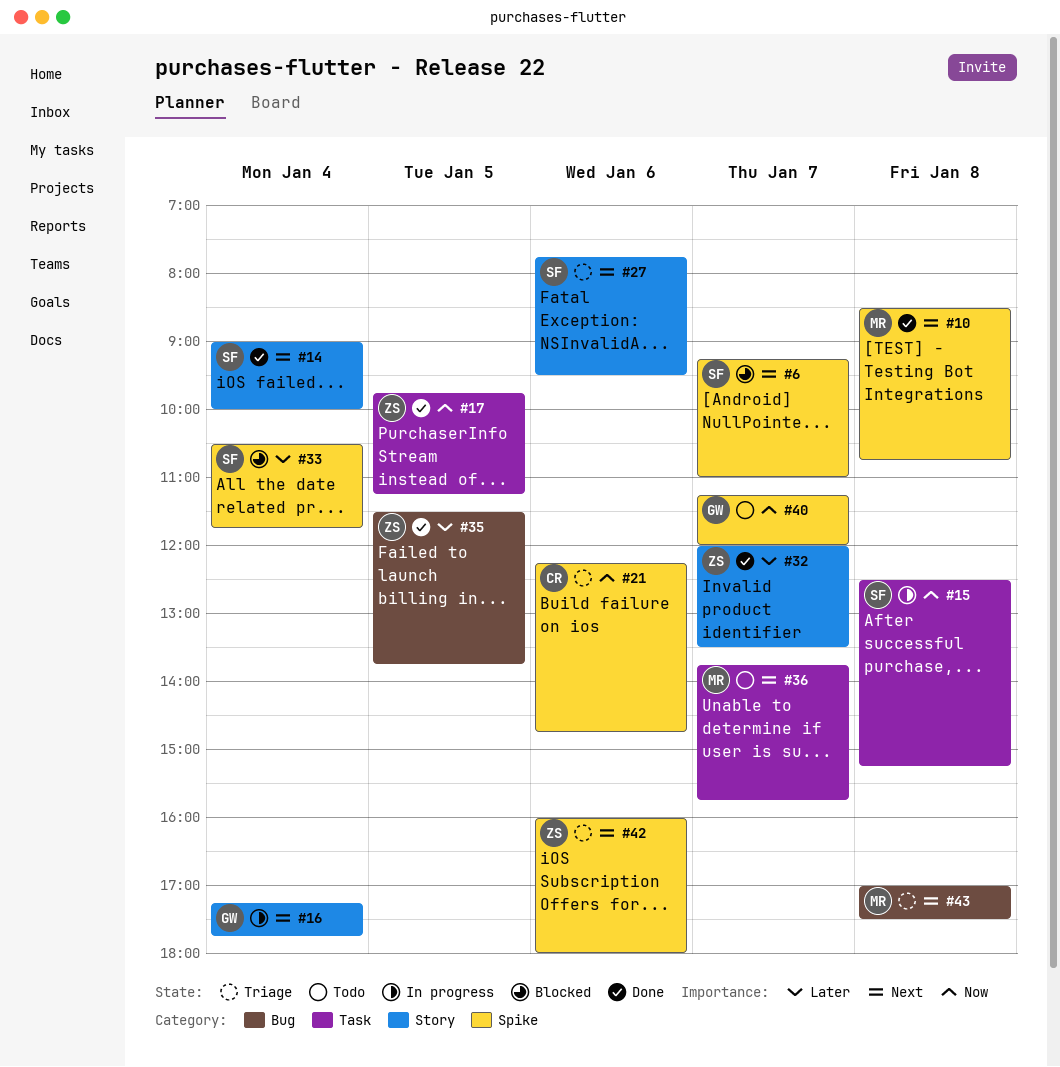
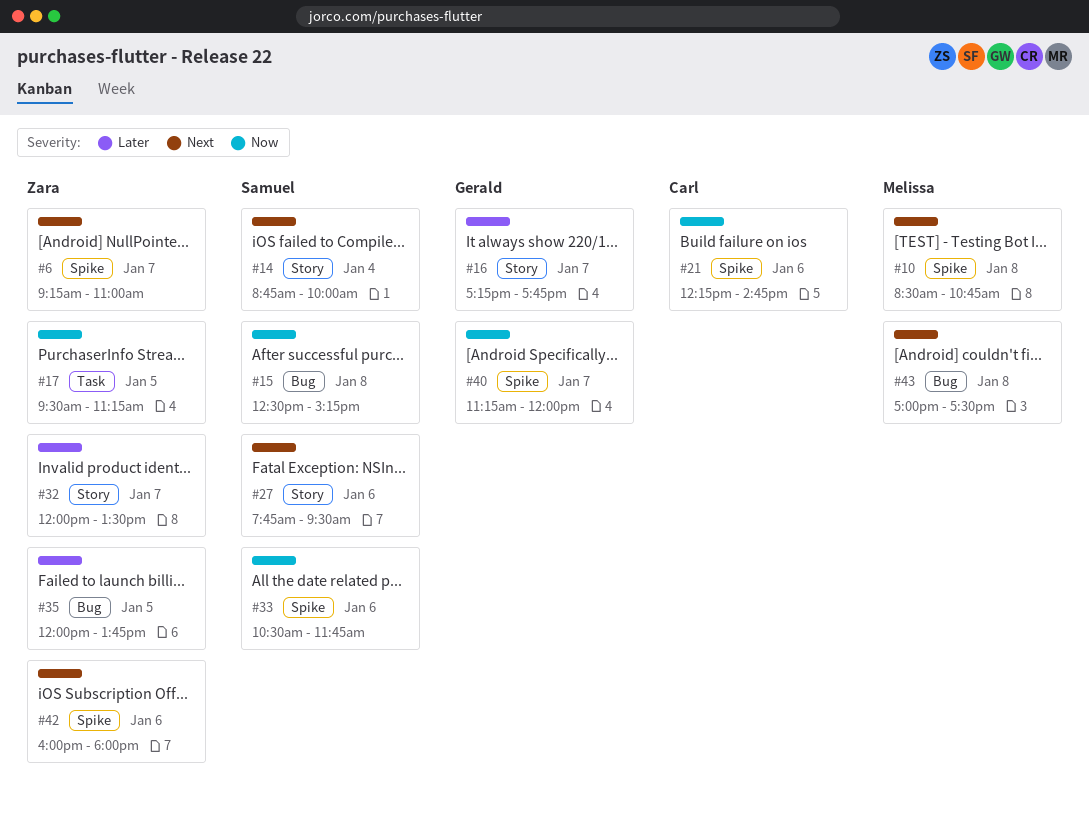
#6, owner: Samuel -> Zara
#14, begins: 09:00 -> 08:45
#15, label: Task -> Bug
#16, priority: Next -> Later
#16, day: Jan 4 -> Jan 7
#17, begins: 09:45 -> 09:30
#33, priority: Later -> Now
#33, day: Jan 4 -> Jan 6
#35, begins: 11:30 -> 12:00
#36: present -> none

